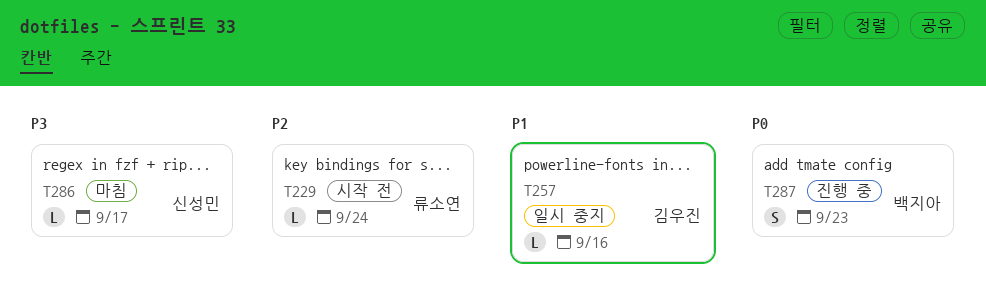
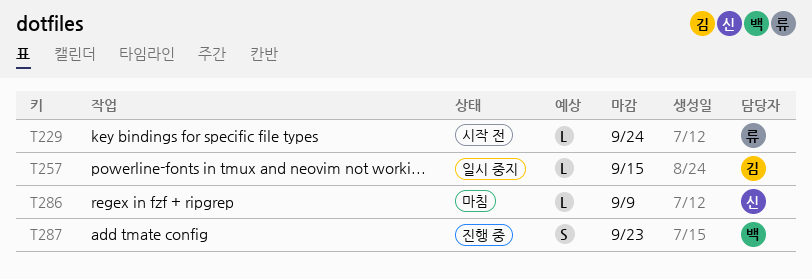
T257, due: Sep 16 -> Sep 15
T286, due: Sep 17 -> Sep 9

